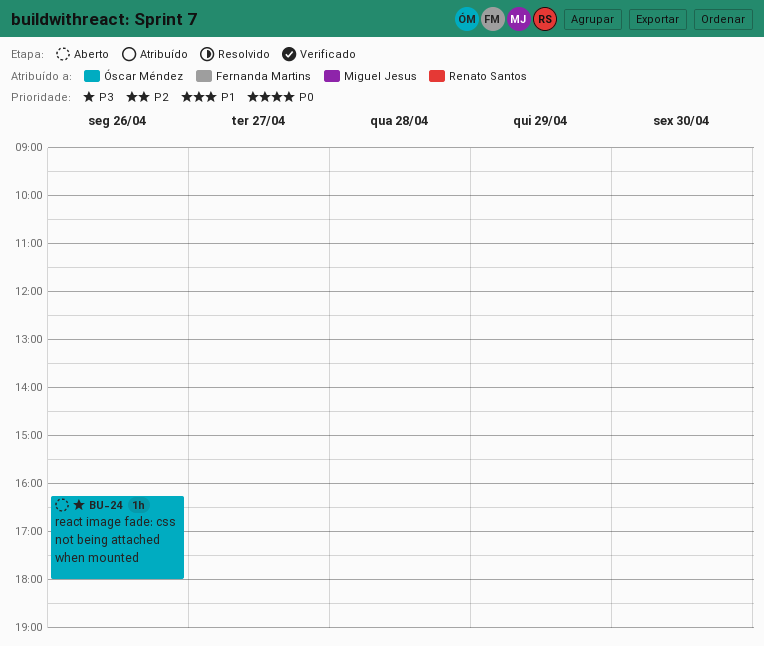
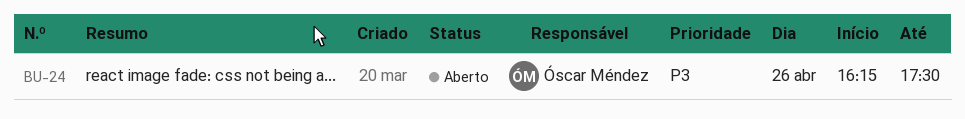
BU-24, ends: 18:00 -> 17:30

